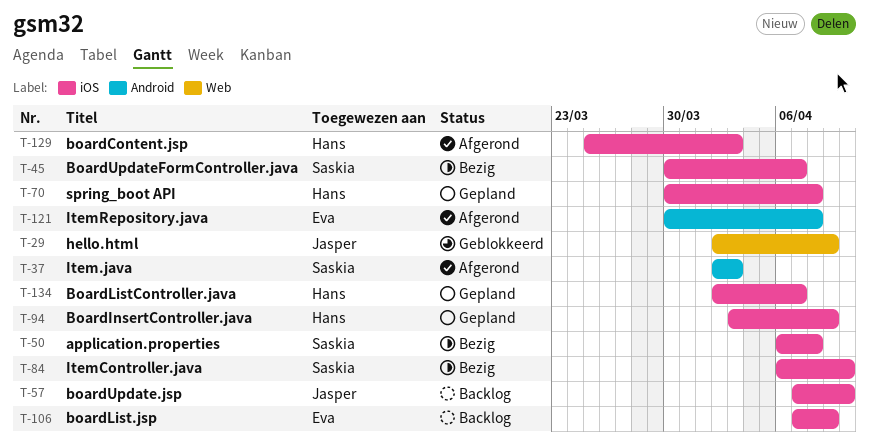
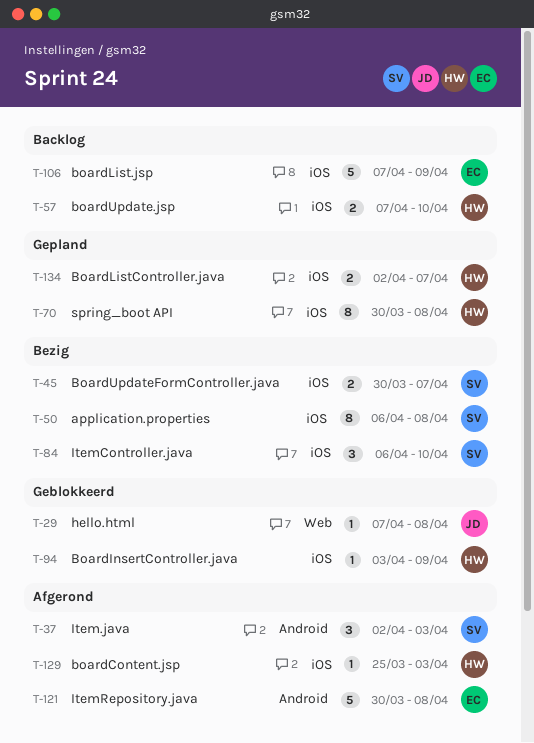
T-29, start: Apr 2 -> Apr 7
T-29, due: Apr 9 -> Apr 8
T-57, owner: Jasper -> Hans
T-94, status: Gepland -> Geblokkeerd

